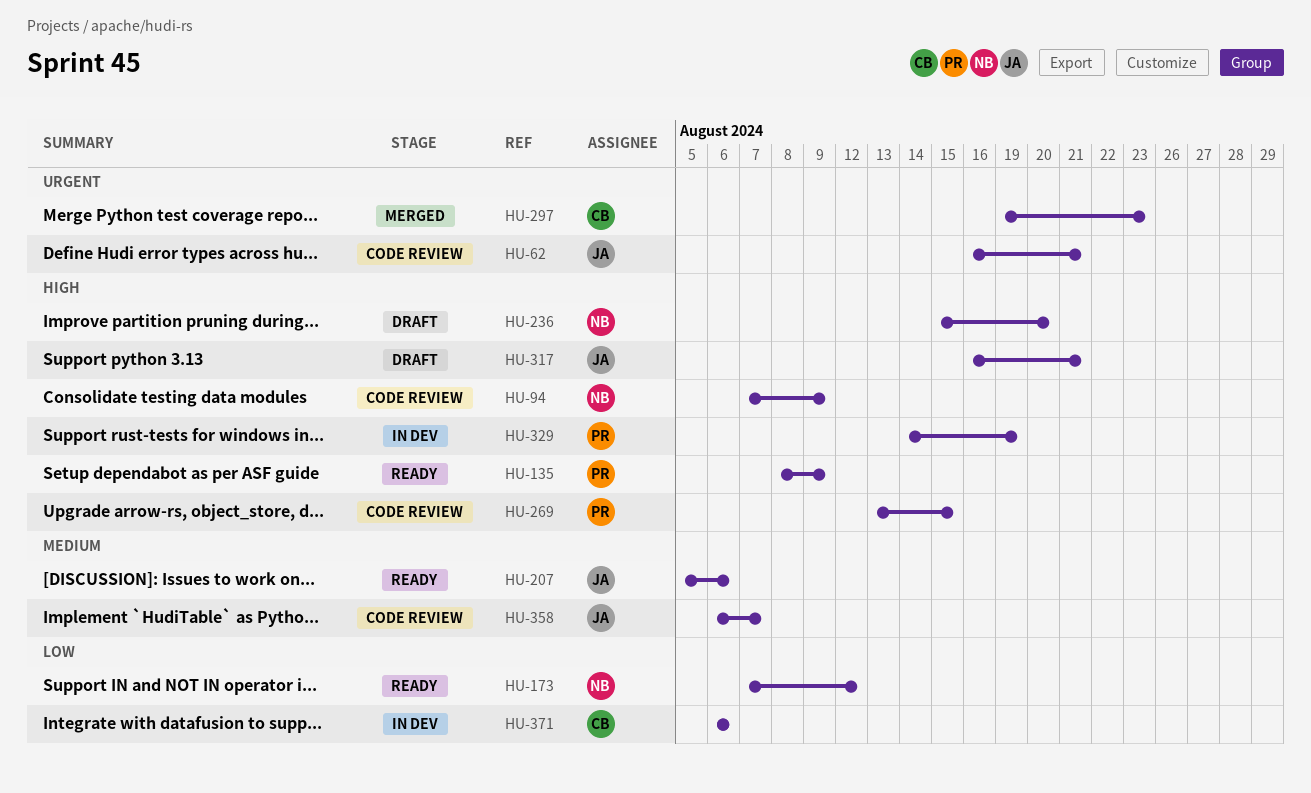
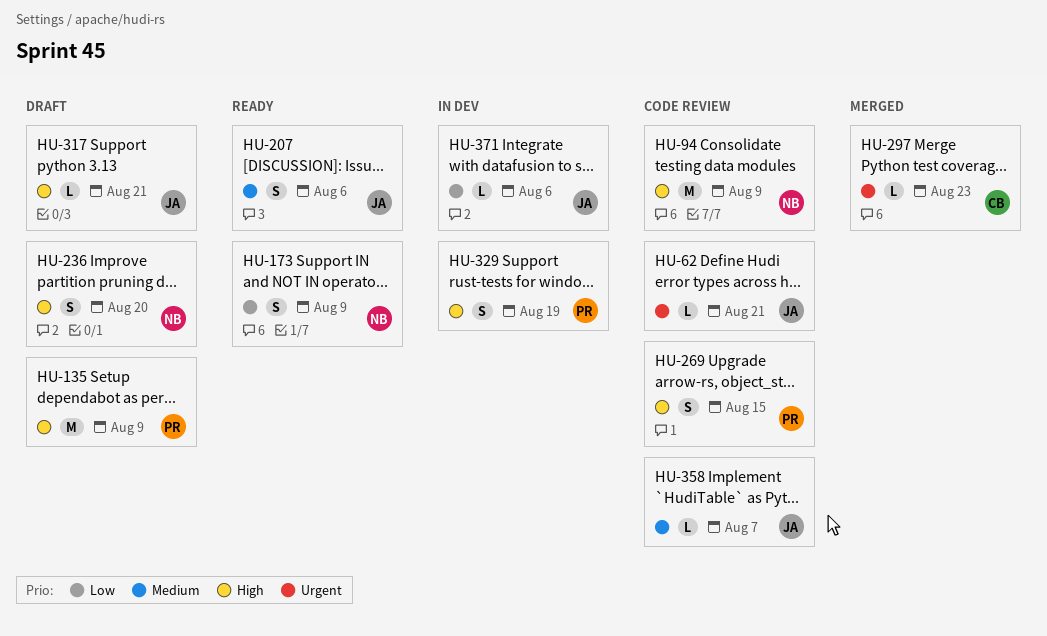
HU-135, status: Ready -> Draft
HU-173, due: Aug 12 -> Aug 9
HU-371, owner: CB -> JA

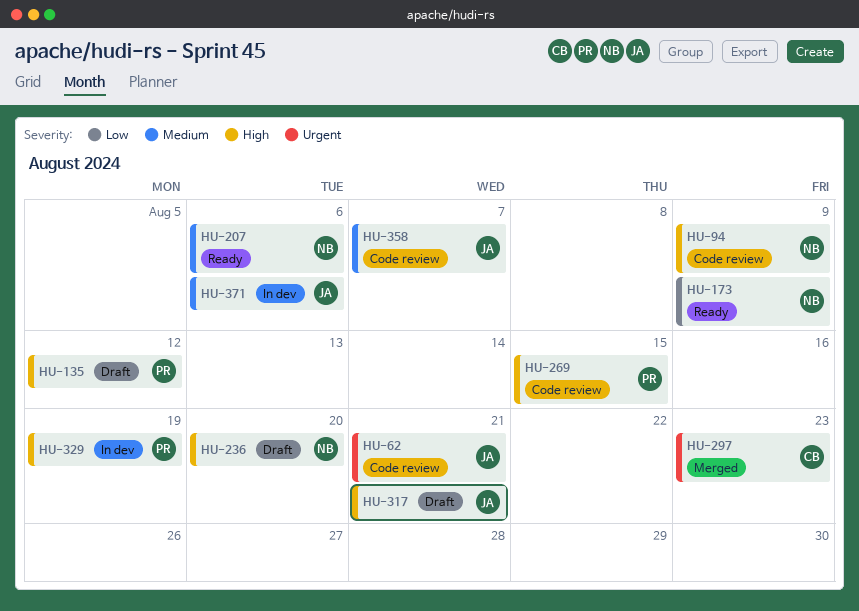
HU-135, due: Aug 9 -> Aug 12
HU-207, owner: JA -> NB
HU-371, priority: Low -> Medium

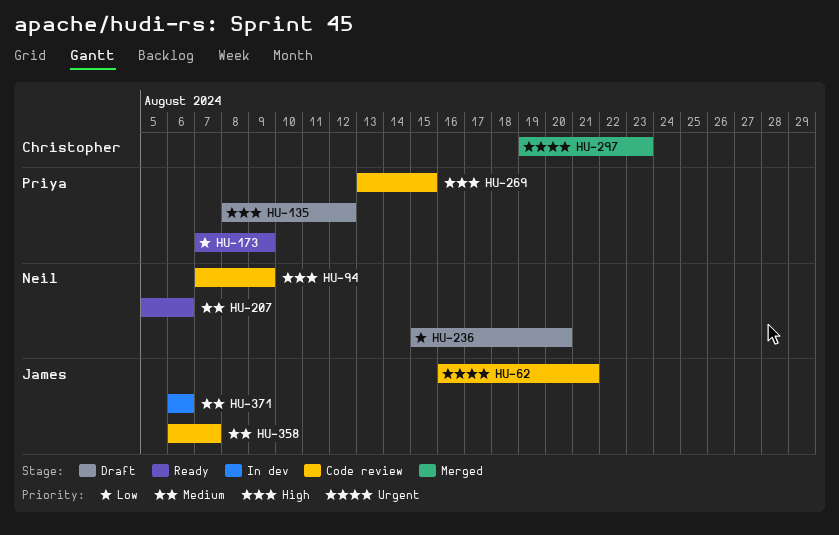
HU-173, owner: Neil -> Priya
HU-236, priority: High -> Low
HU-317: present -> none
HU-329: present -> none

